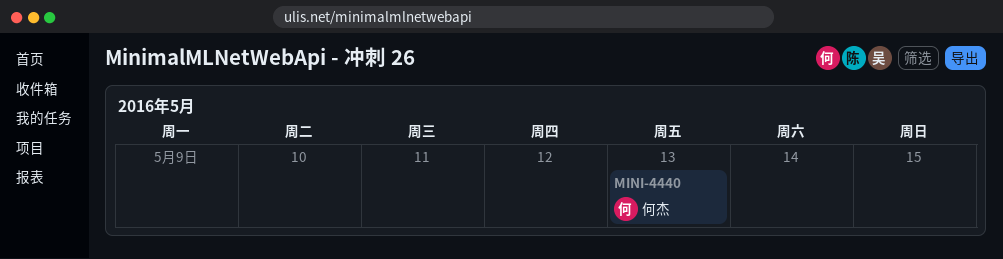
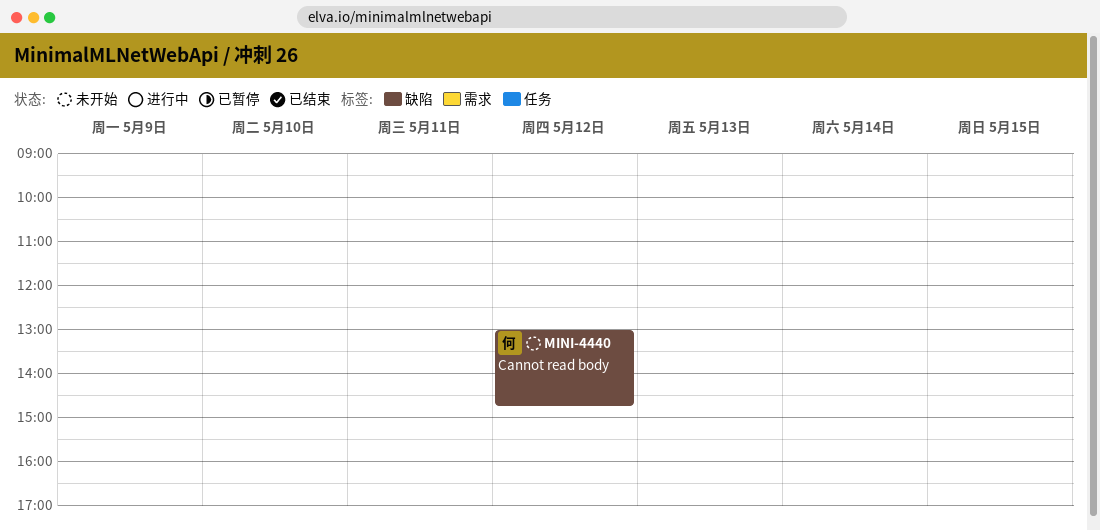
MINI-4440, day: May 13 -> May 12

